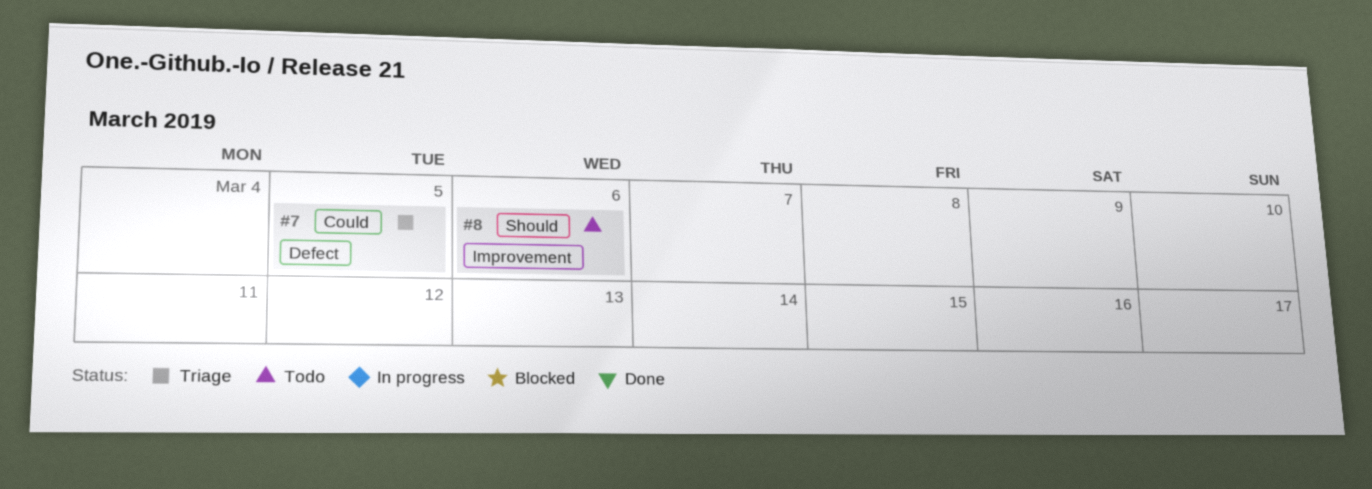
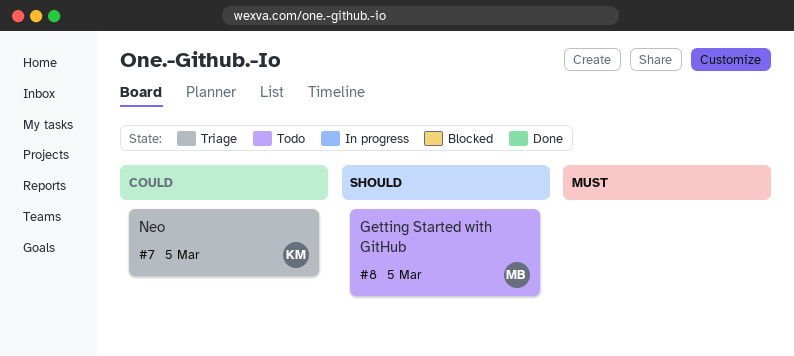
#8, due: Mar 6 -> Mar 5

